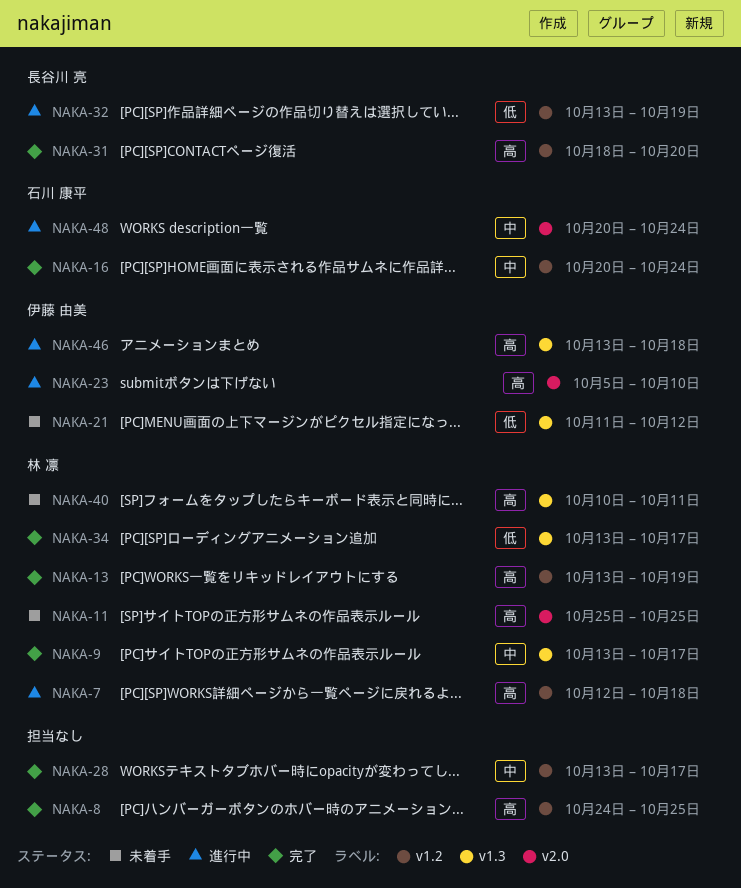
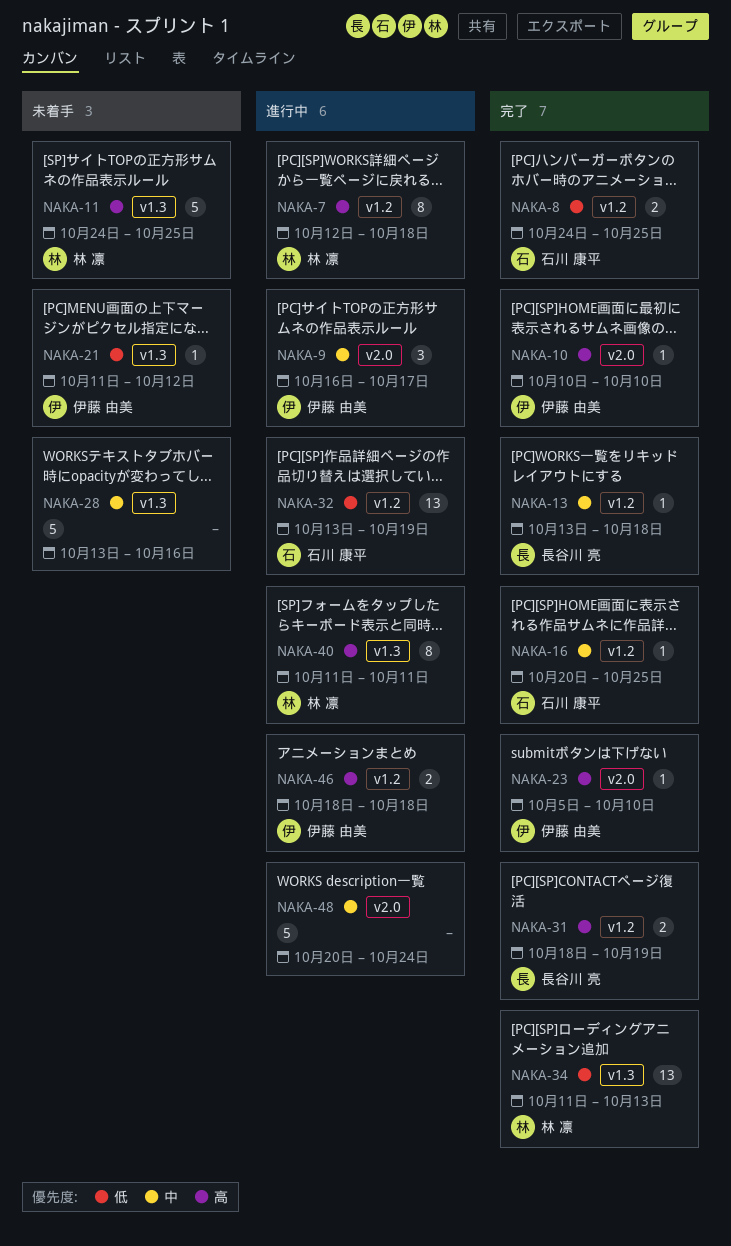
NAKA-8, owner: none -> 石川 康平
NAKA-8, priority: 高 -> 低
NAKA-9, status: 完了 -> 進行中
NAKA-9, owner: 林 凛 -> 伊藤 由美
NAKA-9, label: v1.3 -> v2.0
NAKA-9, start: Oct 13 -> Oct 16
NAKA-10: none -> present
NAKA-11, label: v2.0 -> v1.3
NAKA-11, start: Oct 25 -> Oct 24
NAKA-13, owner: 林 凛 -> 長谷川 亮
NAKA-13, priority: 高 -> 中
NAKA-13, due: Oct 19 -> Oct 18
NAKA-16, due: Oct 24 -> Oct 25
NAKA-23, status: 進行中 -> 完了
NAKA-28, status: 完了 -> 未着手
NAKA-28, label: v1.2 -> v1.3
NAKA-28, due: Oct 17 -> Oct 16
NAKA-31, due: Oct 20 -> Oct 19
NAKA-32, owner: 長谷川 亮 -> 石川 康平
NAKA-34, start: Oct 13 -> Oct 11
NAKA-34, due: Oct 17 -> Oct 13
NAKA-40, status: 未着手 -> 進行中
NAKA-40, start: Oct 10 -> Oct 11
NAKA-46, label: v1.3 -> v1.2
NAKA-46, start: Oct 13 -> Oct 18
NAKA-48, owner: 石川 康平 -> none

